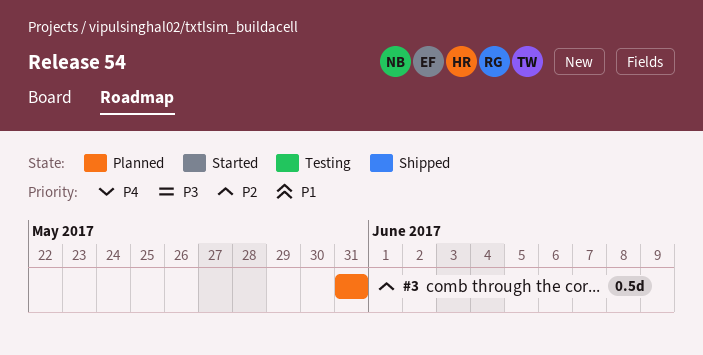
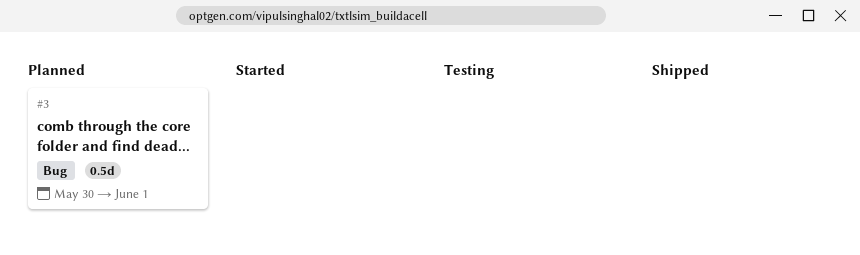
#3, start: May 31 -> May 30
#3, due: May 31 -> Jun 1

